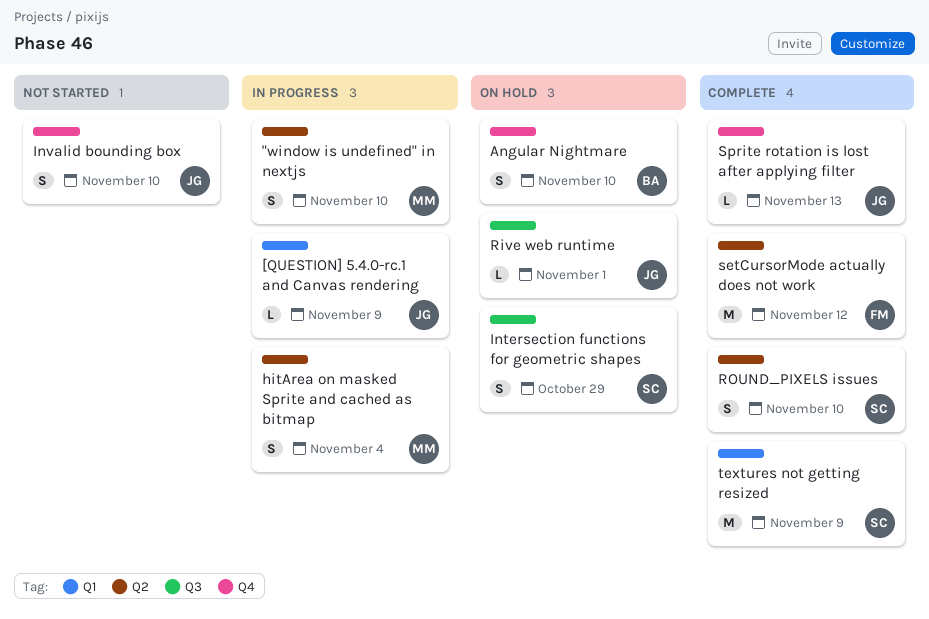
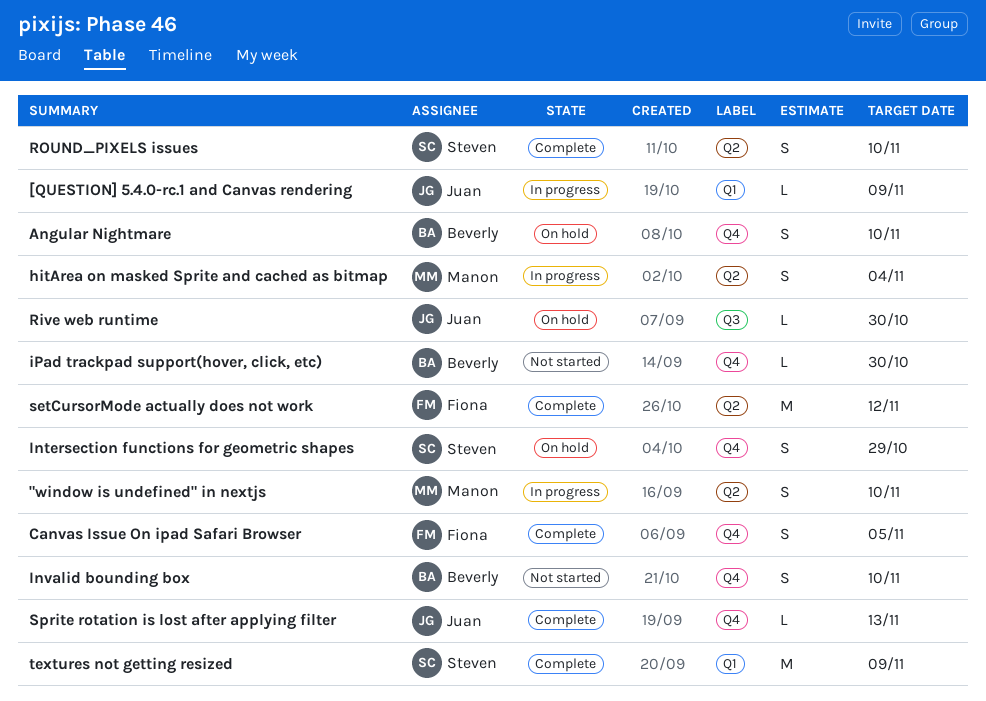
Canvas Issue On ipad Safari Browser: none -> present
Intersection functions for geometric shapes, label: Q3 -> Q4
Invalid bounding box, owner: Juan -> Beverly
iPad trackpad support(hover, click, etc): none -> present
Rive web runtime, due: Nov 1 -> Oct 30

